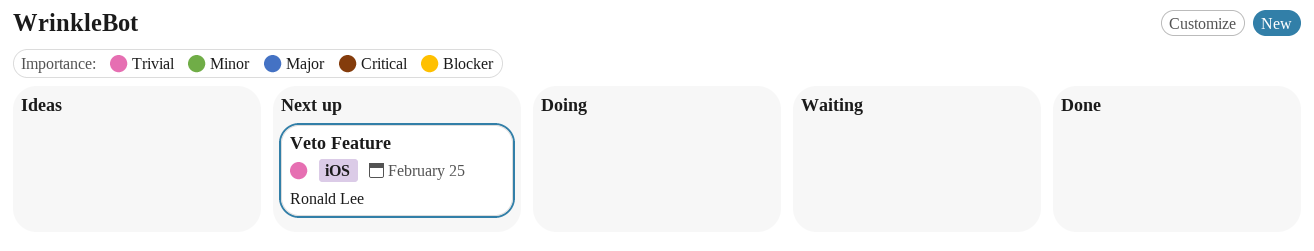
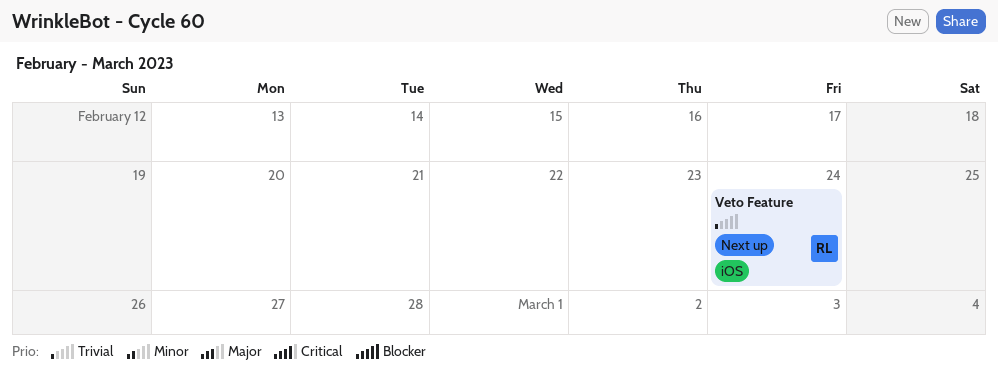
Veto Feature, due: Feb 25 -> Feb 24

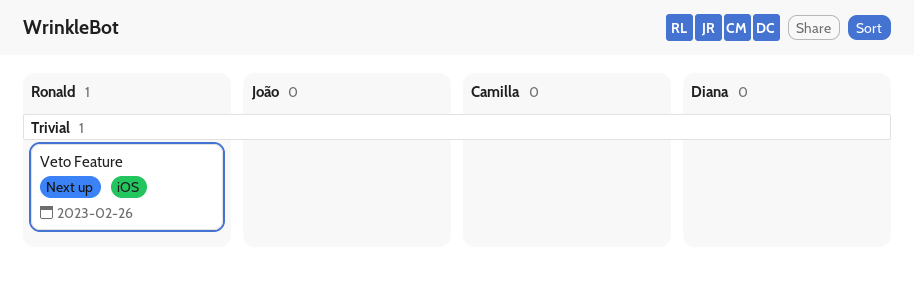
Veto Feature, due: Feb 24 -> Feb 26

